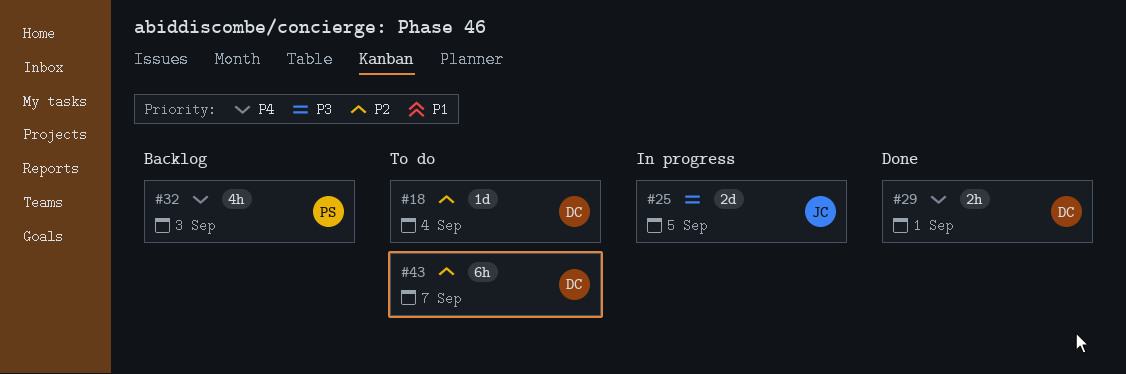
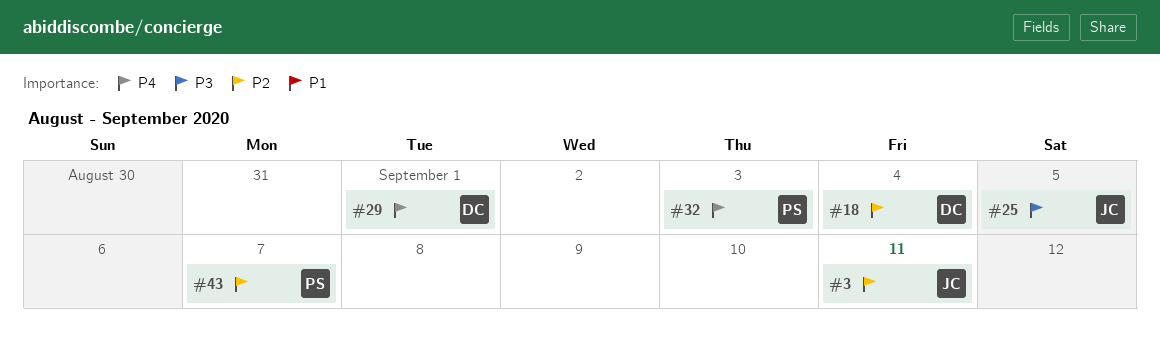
#3: none -> present
#43, owner: DC -> PS

